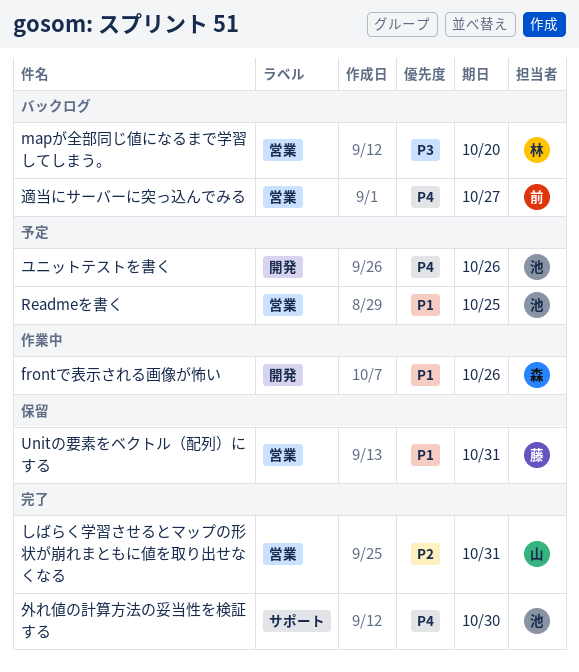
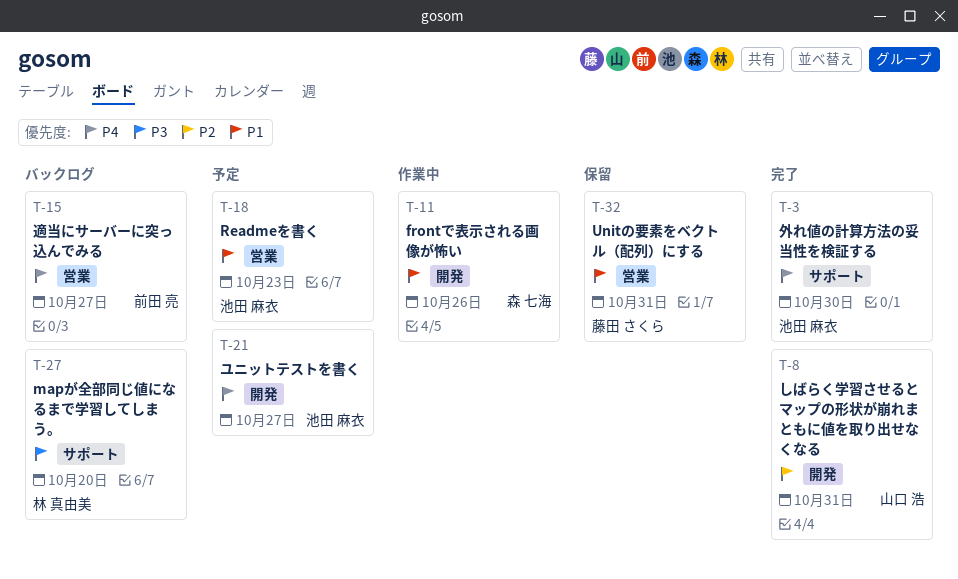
mapが全部同じ値になるまで学習してしまう。, label: 営業 -> サポート
Readmeを書く, due: Oct 25 -> Oct 23
しばらく学習させるとマップの形状が崩れまともに値を取り出せなくなる, label: 営業 -> 開発
ユニットテストを書く, due: Oct 26 -> Oct 27

